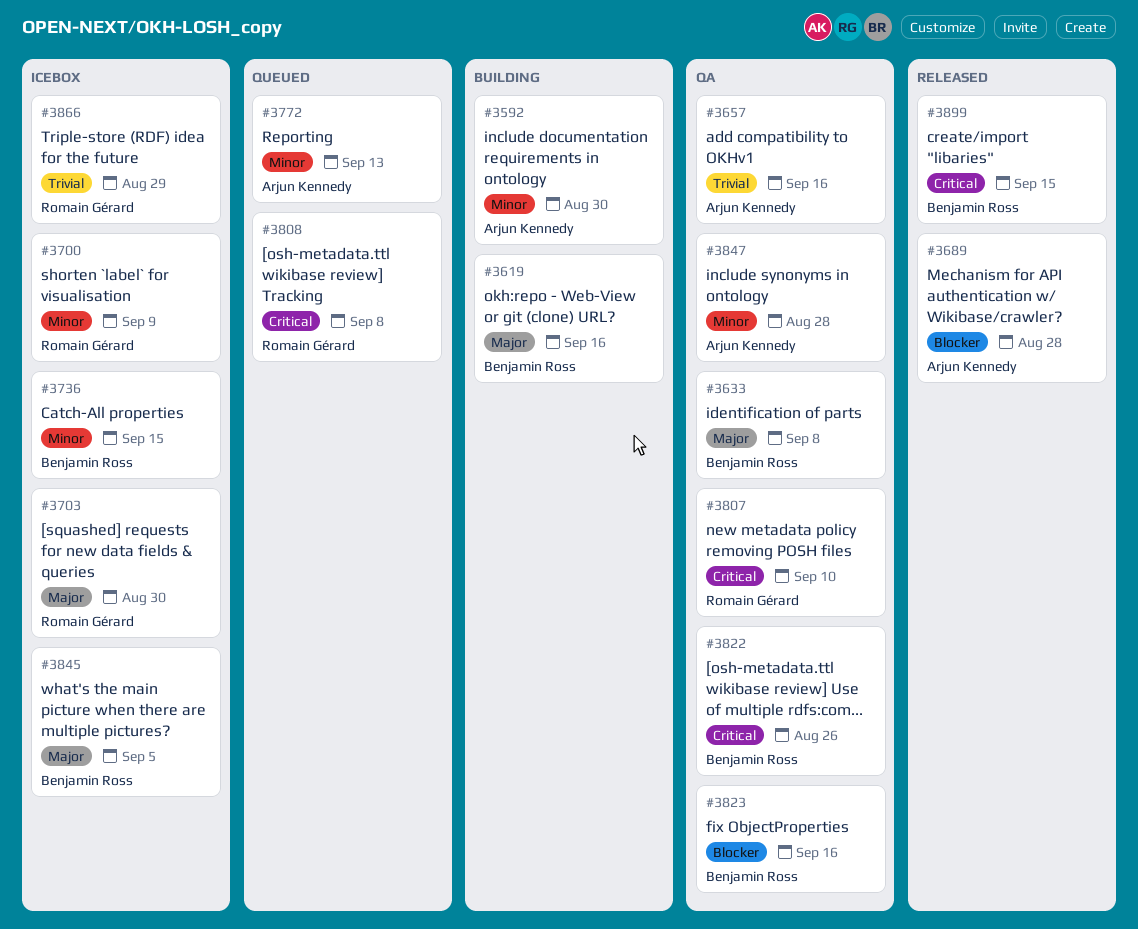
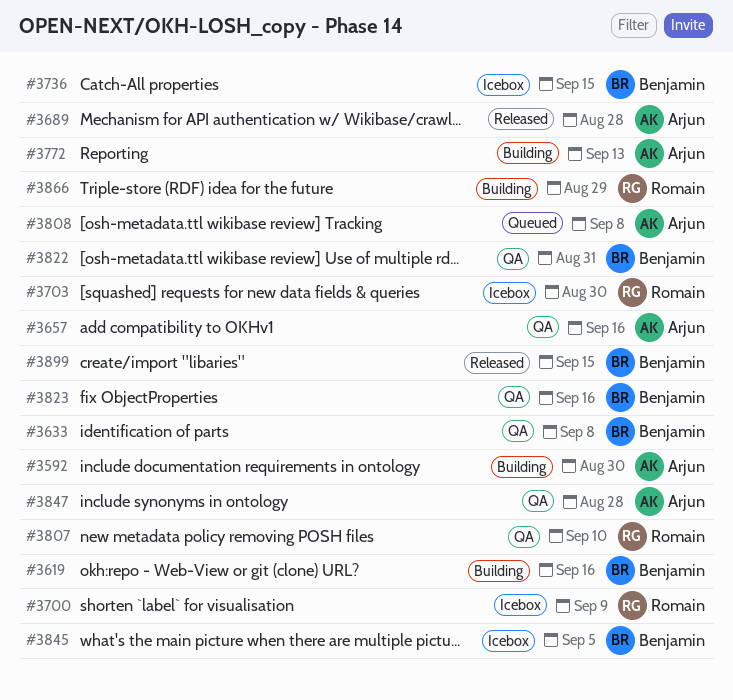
#3772, status: Queued -> Building
#3808, owner: Romain Gérard -> Arjun Kennedy
#3822, due: Aug 26 -> Aug 31
#3866, status: Icebox -> Building

